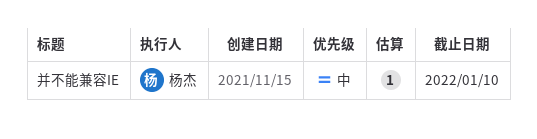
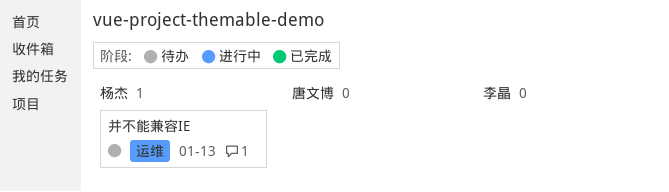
并不能兼容IE, due: Jan 10 -> Jan 13

